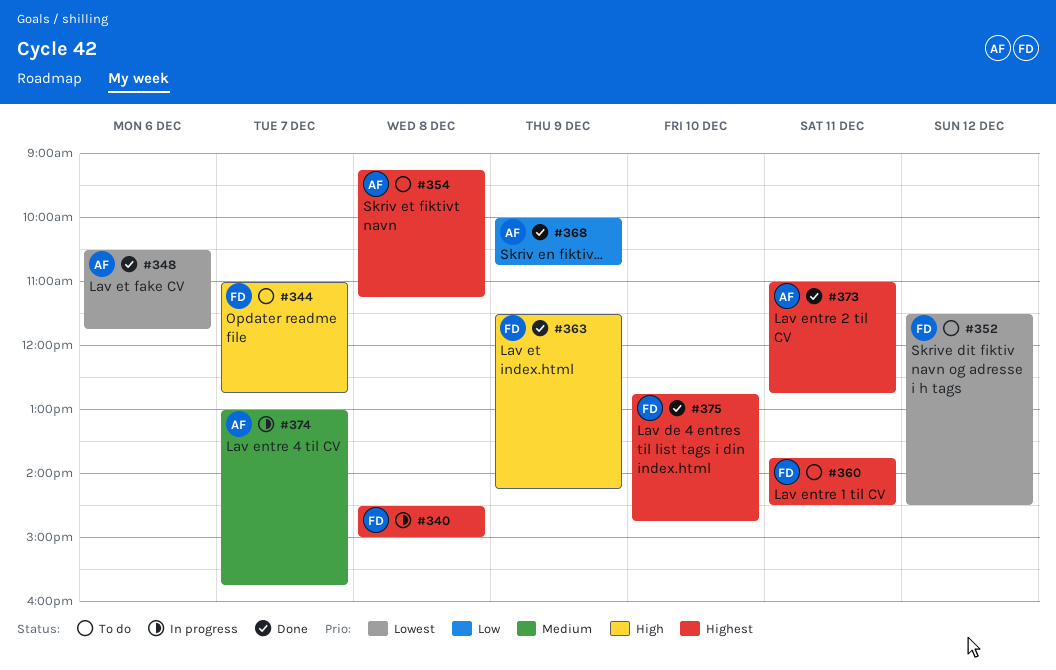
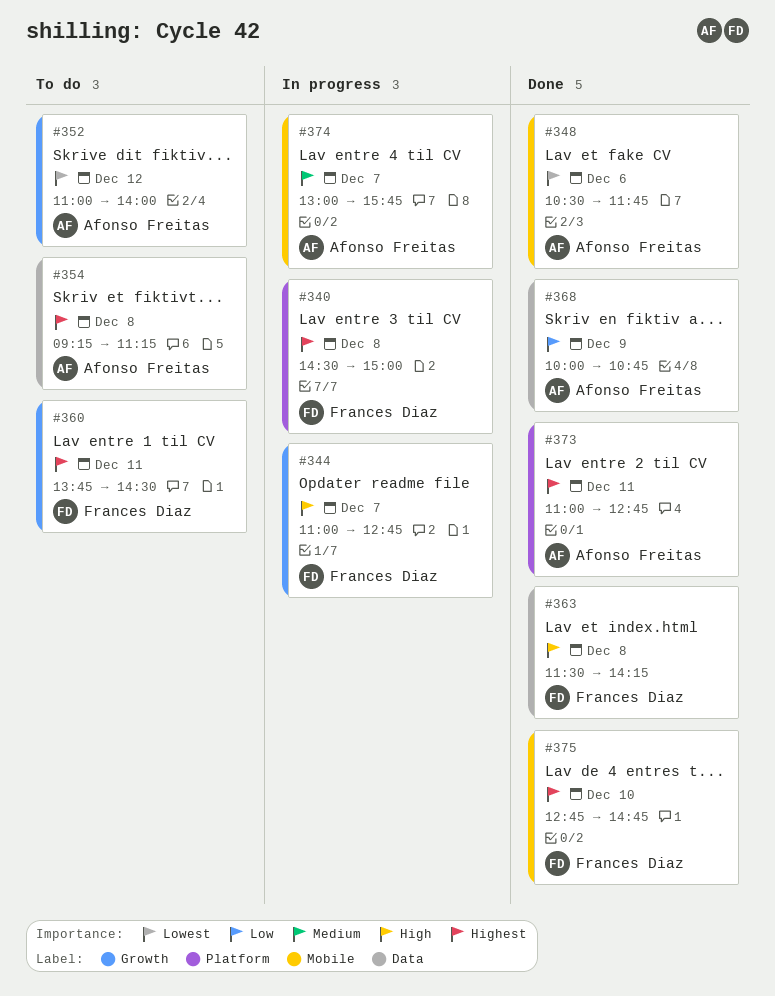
#344, status: To do -> In progress
#352, owner: Frances Diaz -> Afonso Freitas
#352, begins: 11:30 -> 11:00
#352, ends: 14:30 -> 14:00
#363, day: Dec 9 -> Dec 8

